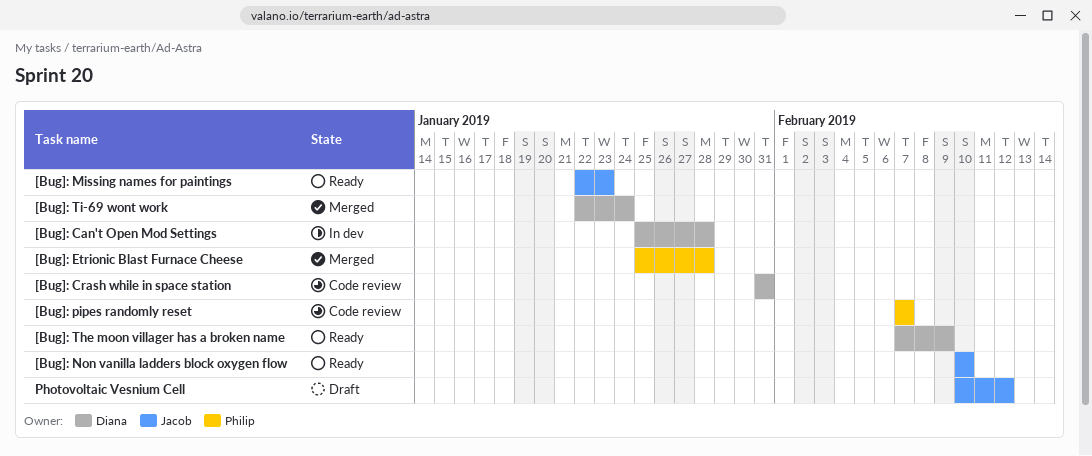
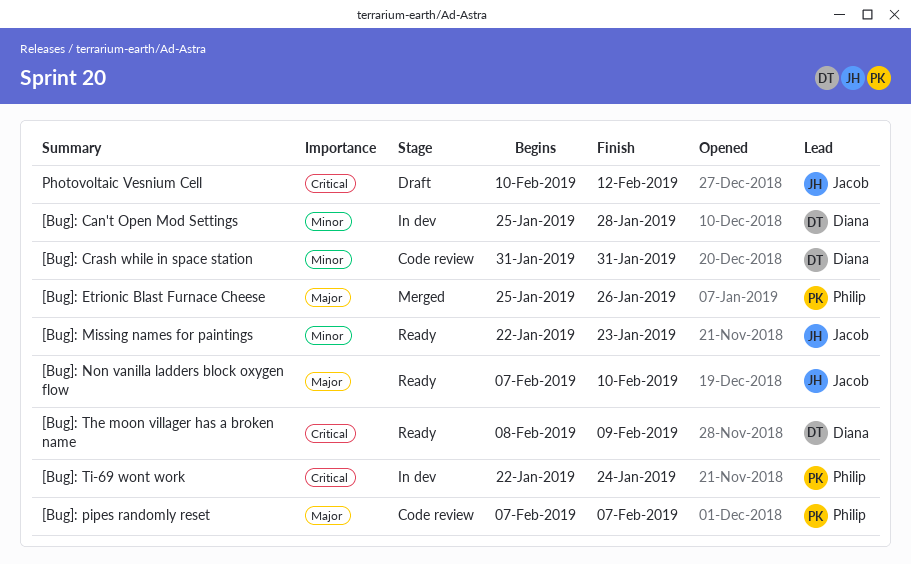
[Bug]: Etrionic Blast Furnace Cheese, due: Jan 28 -> Jan 26
[Bug]: Non vanilla ladders block oxygen flow, start: Feb 10 -> Feb 7
[Bug]: The moon villager has a broken name, start: Feb 7 -> Feb 8
[Bug]: Ti-69 wont work, status: Merged -> In dev
[Bug]: Ti-69 wont work, owner: Diana -> Philip

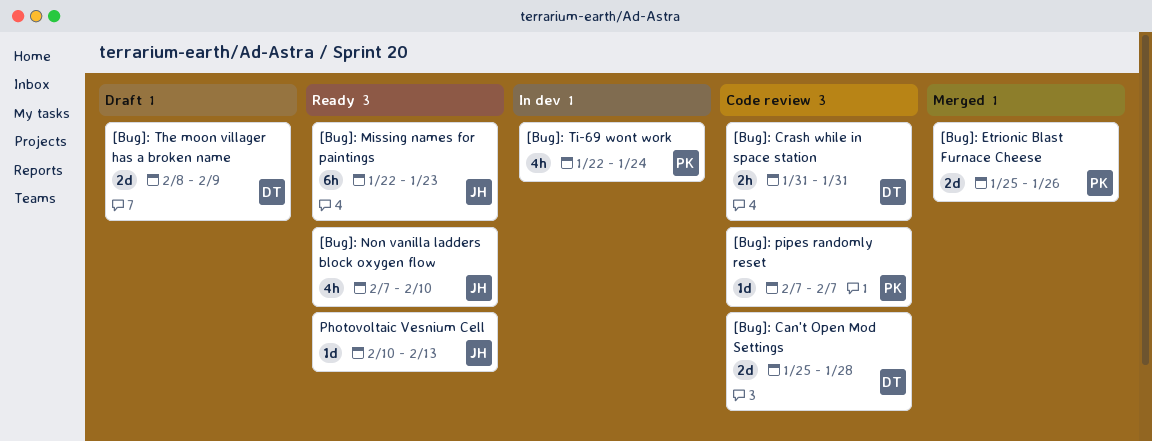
[Bug]: Can't Open Mod Settings, status: In dev -> Code review
[Bug]: The moon villager has a broken name, status: Ready -> Draft
Photovoltaic Vesnium Cell, status: Draft -> Ready
Photovoltaic Vesnium Cell, due: Feb 12 -> Feb 13

